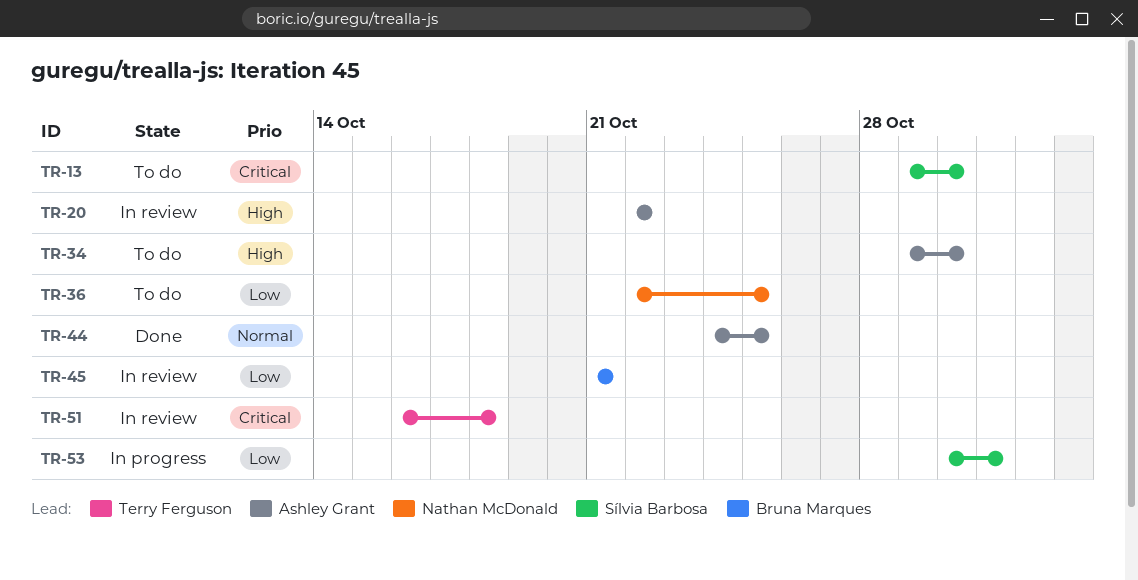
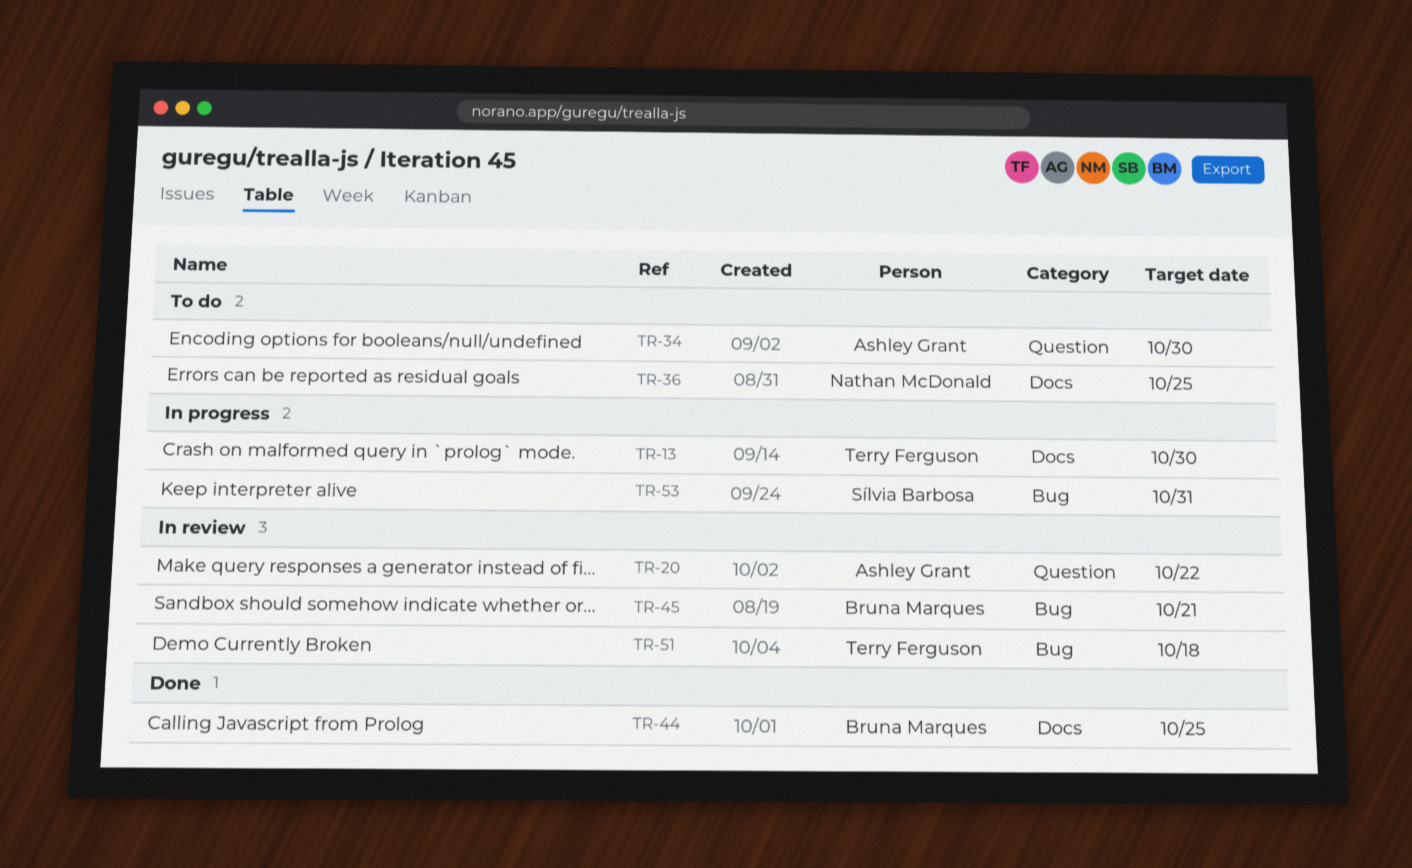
TR-13, status: To do -> In progress
TR-13, owner: Sílvia Barbosa -> Terry Ferguson
TR-44, owner: Ashley Grant -> Bruna Marques

